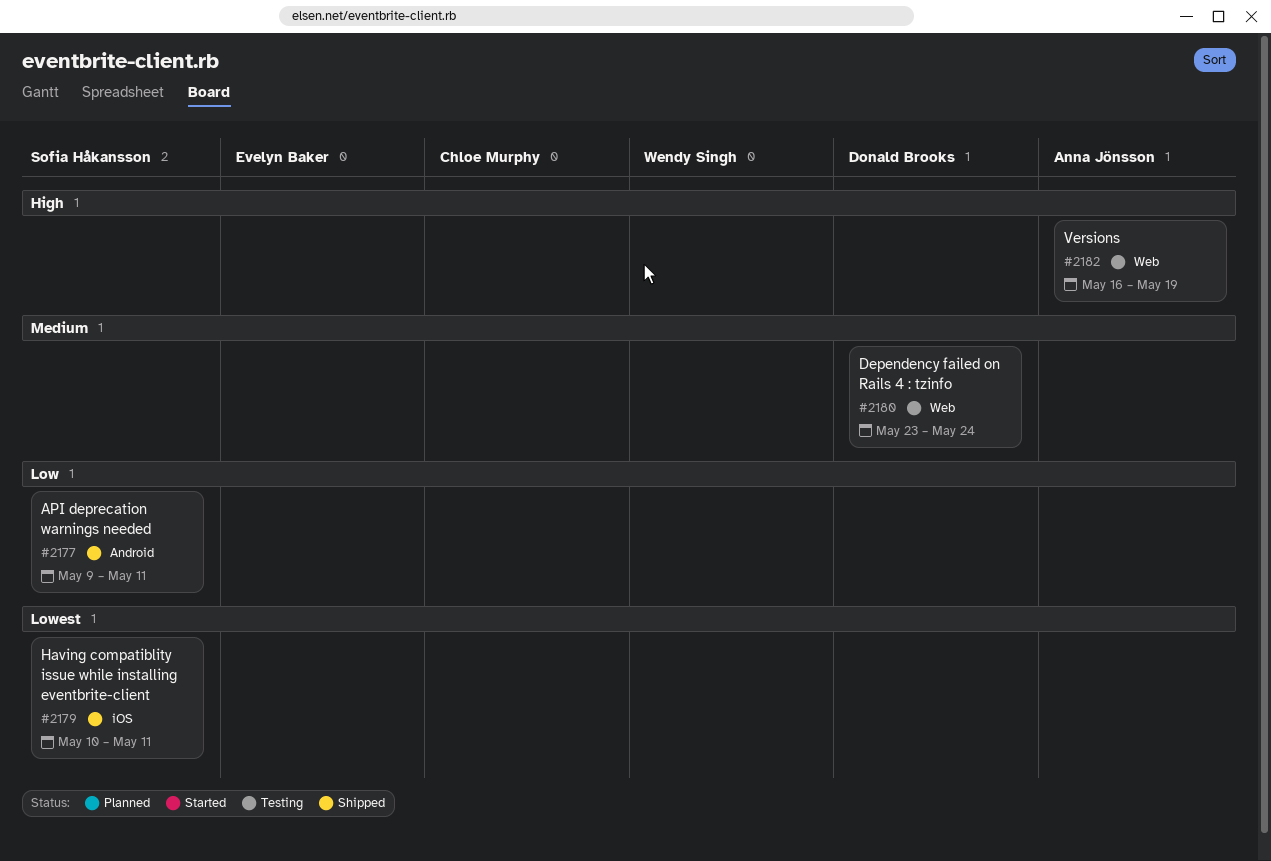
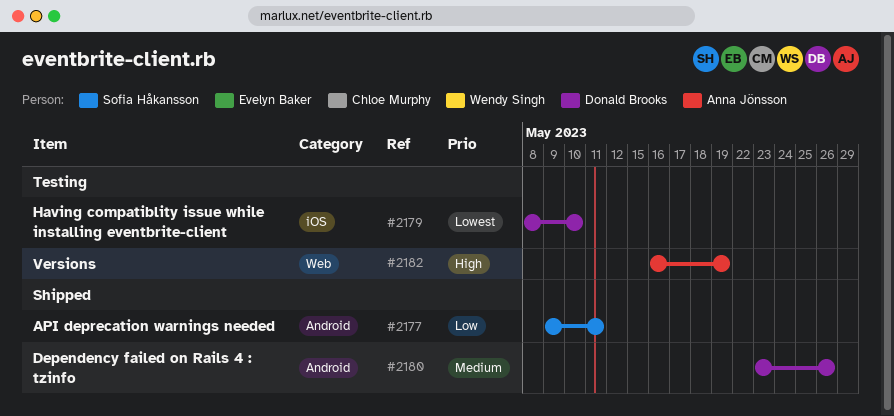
#2179, status: Shipped -> Testing
#2179, owner: Sofia Håkansson -> Donald Brooks
#2179, start: May 10 -> May 8
#2179, due: May 11 -> May 10
#2180, status: Testing -> Shipped
#2180, label: Web -> Android
#2180, due: May 24 -> May 26

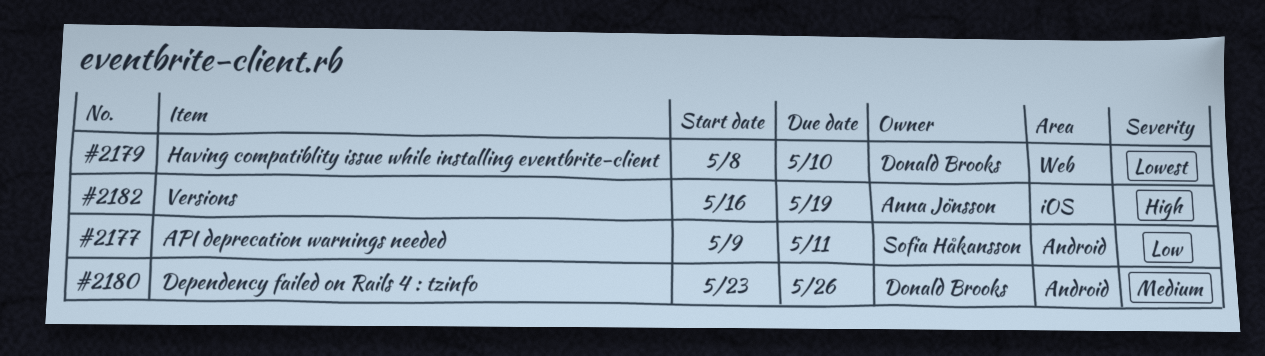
#2179, label: iOS -> Web
#2182, label: Web -> iOS

